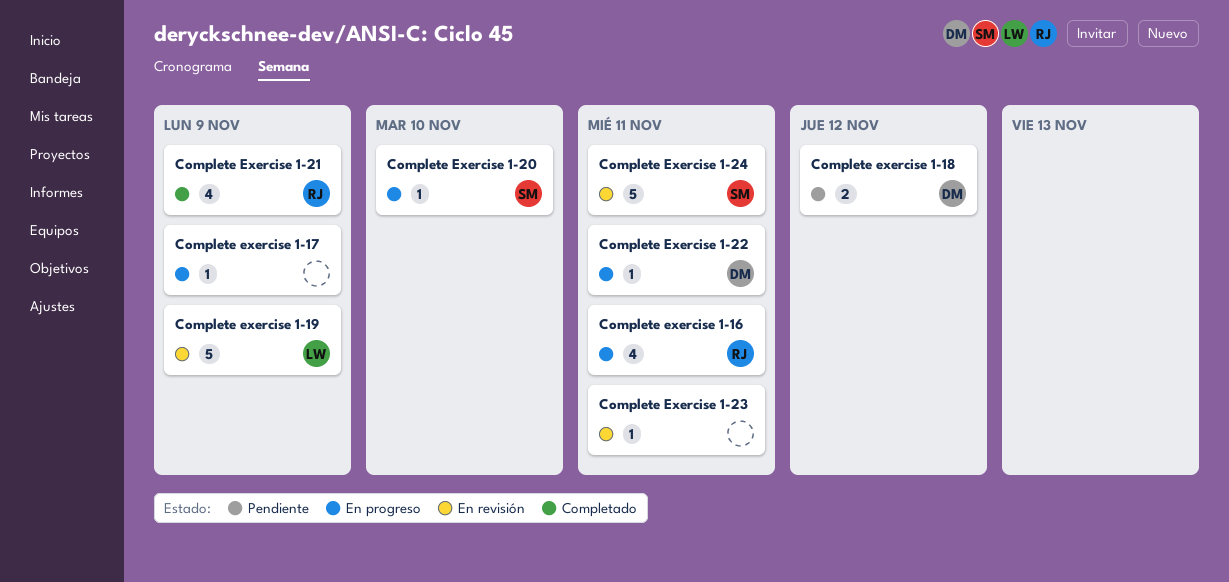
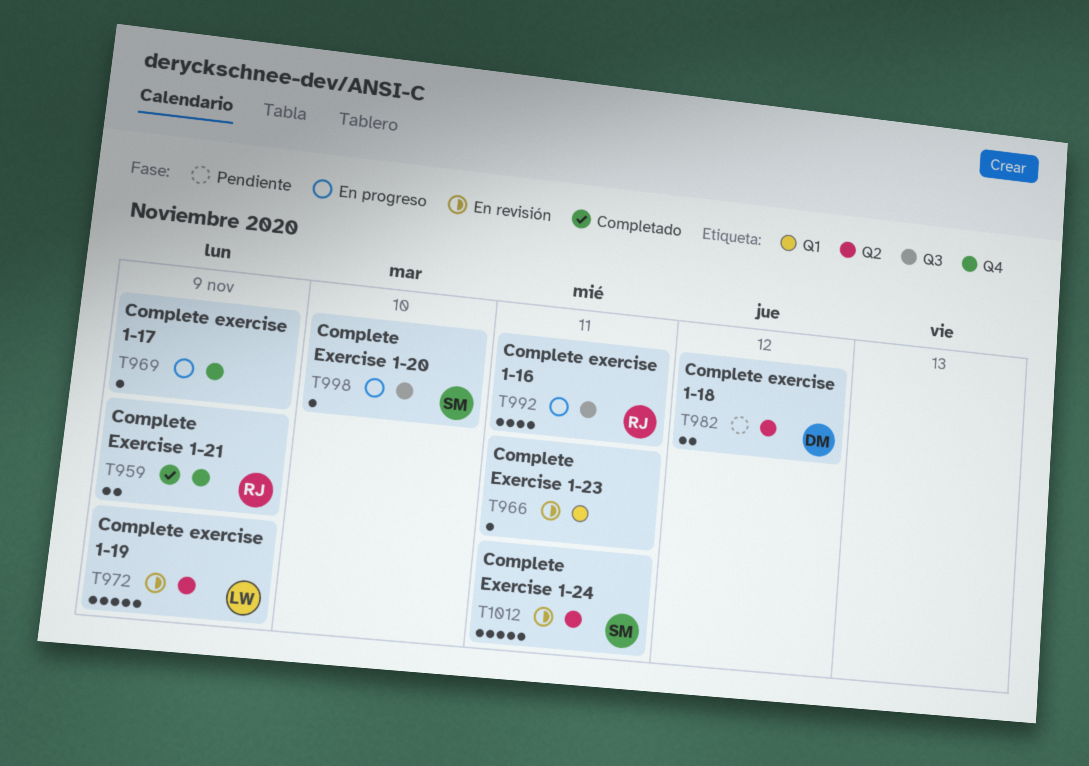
Complete Exercise 1-21, estimate: 4 -> 2
Complete Exercise 1-22: present -> none

